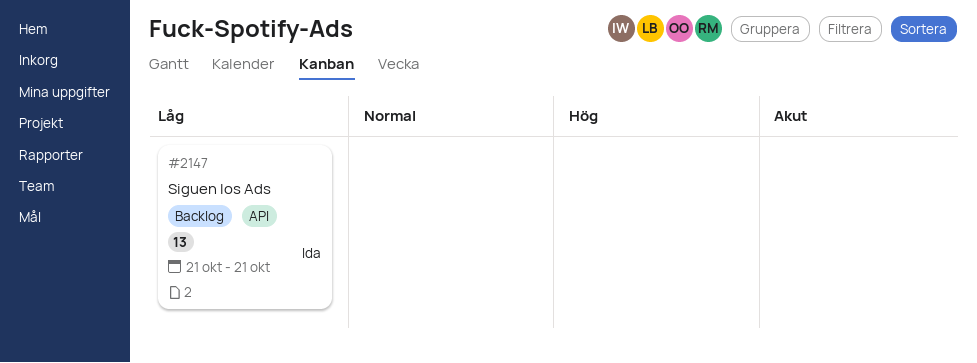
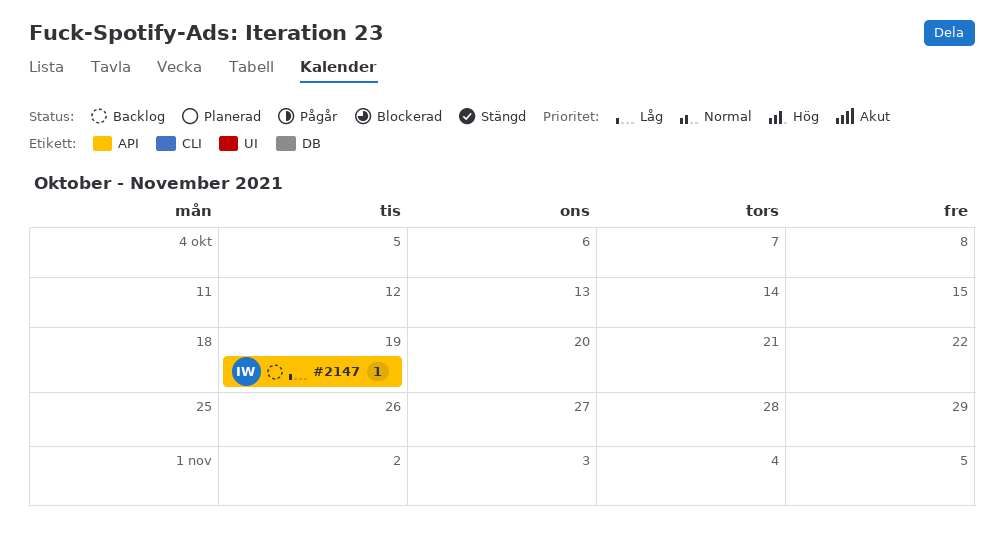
#2147, estimate: 13 -> 1
#2147, start: Oct 21 -> Oct 19
#2147, due: Oct 21 -> Oct 19

